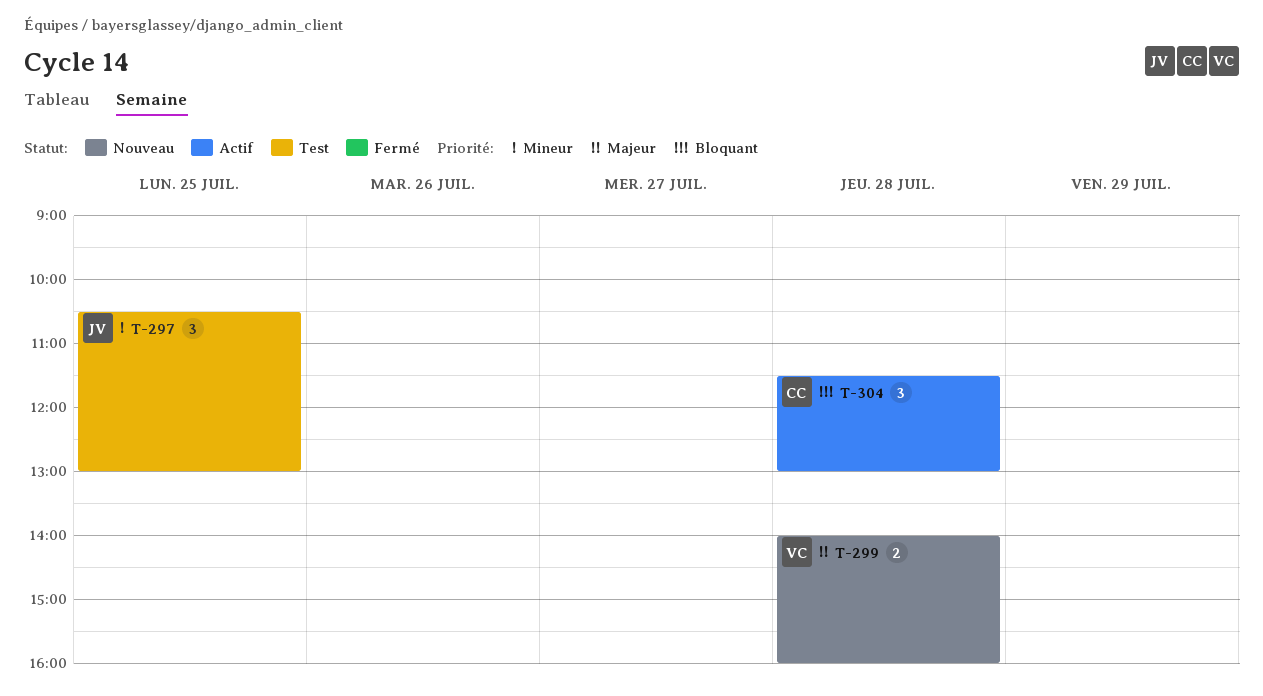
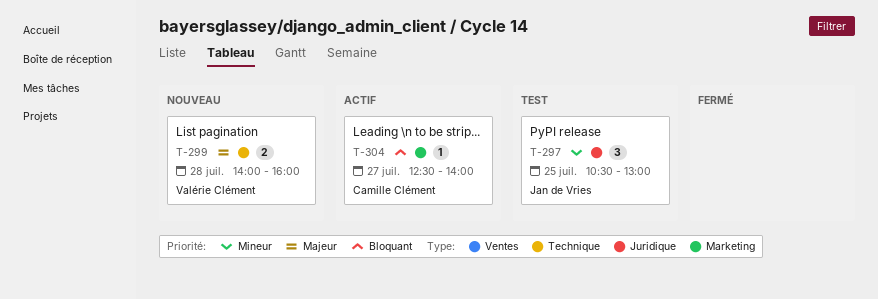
T-304, estimate: 3 -> 1
T-304, day: Jul 28 -> Jul 27
T-304, begins: 11:30 -> 12:30
T-304, ends: 13:00 -> 14:00

